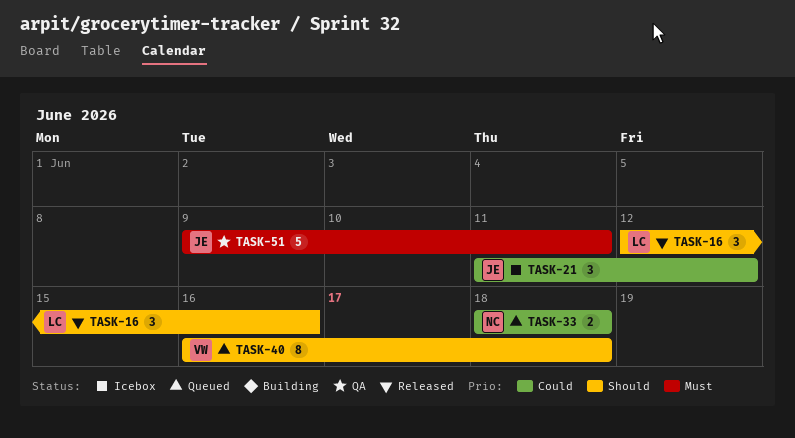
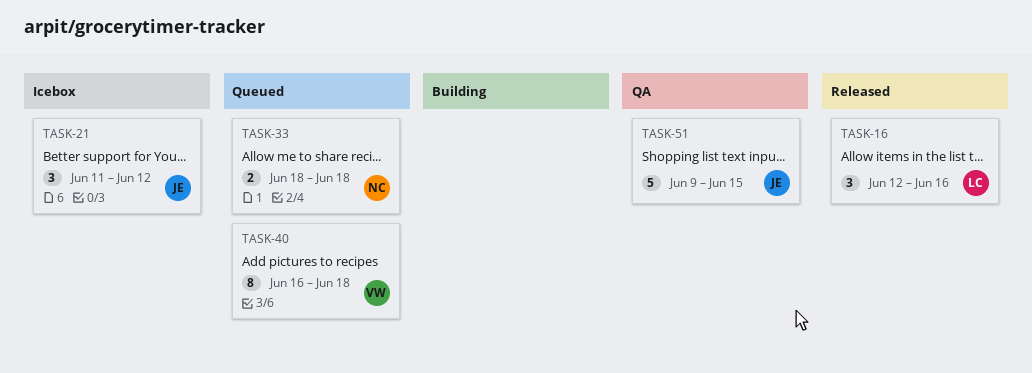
TASK-51, due: Jun 11 -> Jun 15

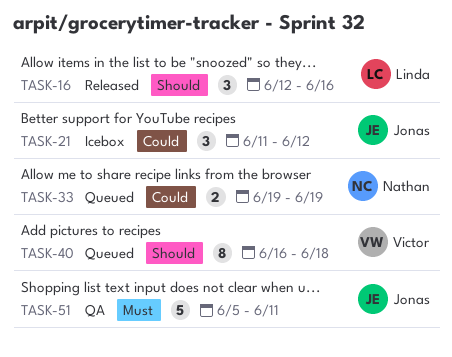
TASK-33, start: Jun 18 -> Jun 19
TASK-33, due: Jun 18 -> Jun 19
TASK-51, start: Jun 9 -> Jun 5
TASK-51, due: Jun 15 -> Jun 11

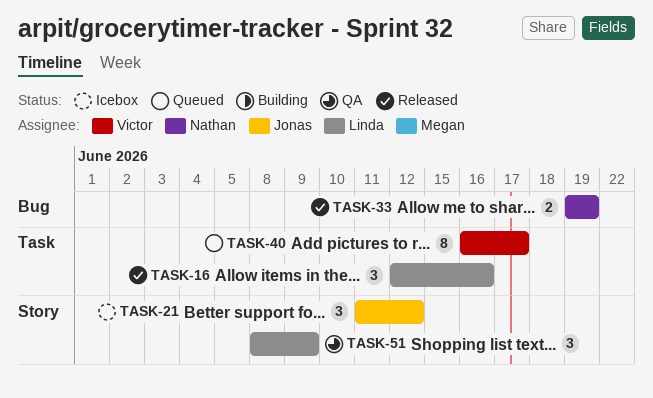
TASK-33, status: Queued -> Released
TASK-40, due: Jun 18 -> Jun 17
TASK-51, owner: Jonas -> Linda
TASK-51, estimate: 5 -> 3
TASK-51, start: Jun 5 -> Jun 8
TASK-51, due: Jun 11 -> Jun 9

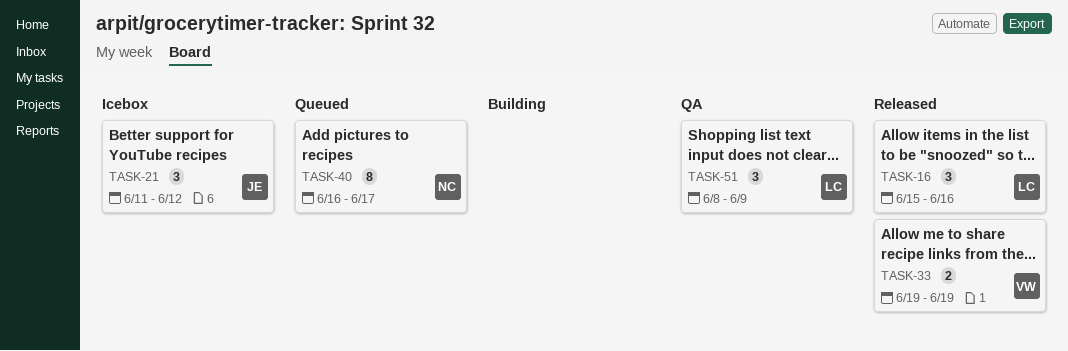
TASK-16, start: Jun 12 -> Jun 15
TASK-33, owner: Nathan -> Victor
TASK-40, owner: Victor -> Nathan

